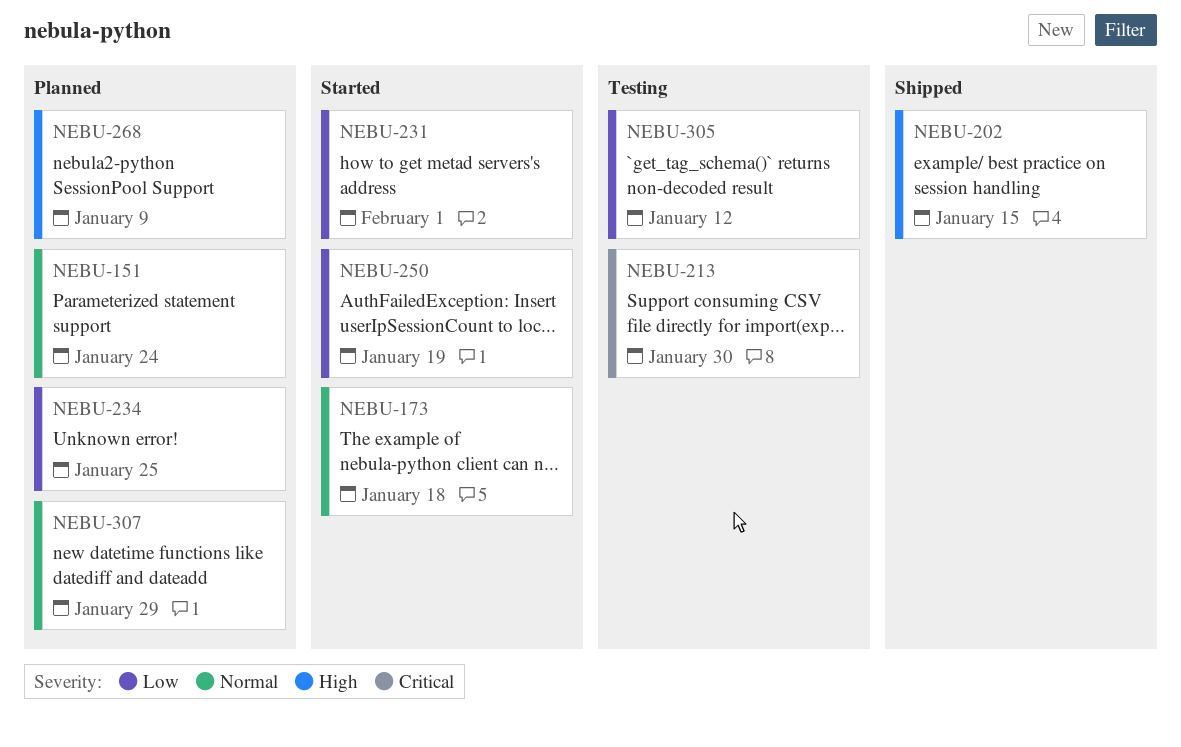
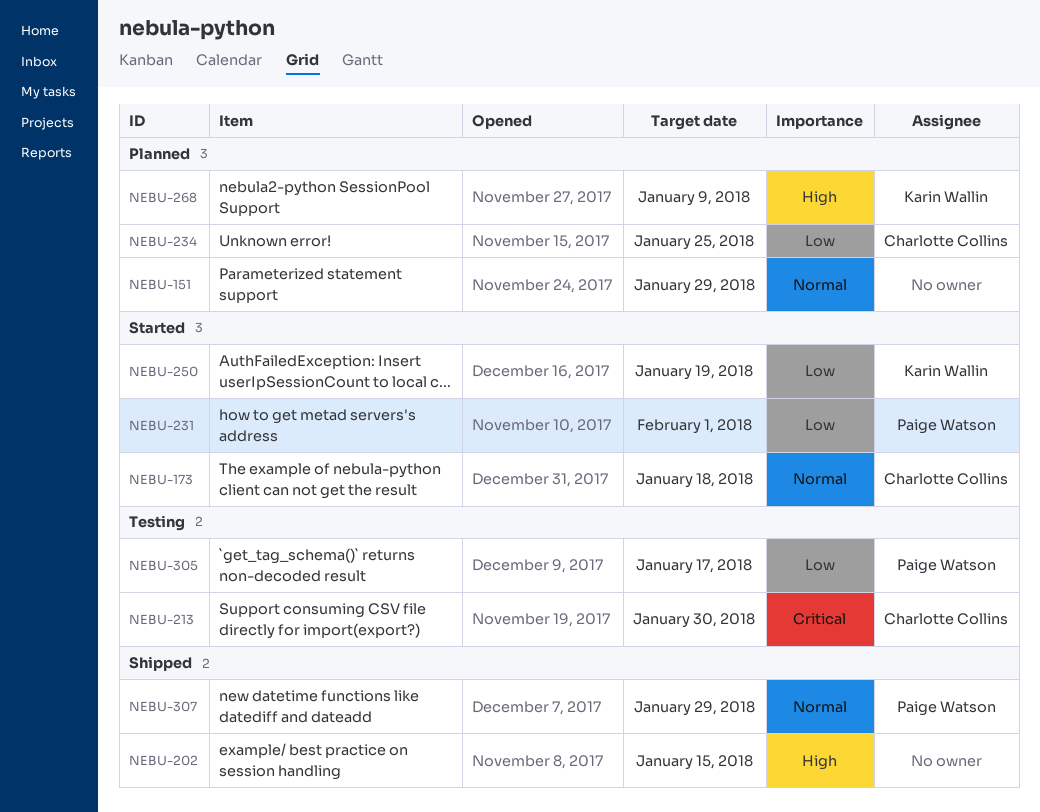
NEBU-151, due: Jan 24 -> Jan 29
NEBU-305, due: Jan 12 -> Jan 17
NEBU-307, status: Planned -> Shipped

